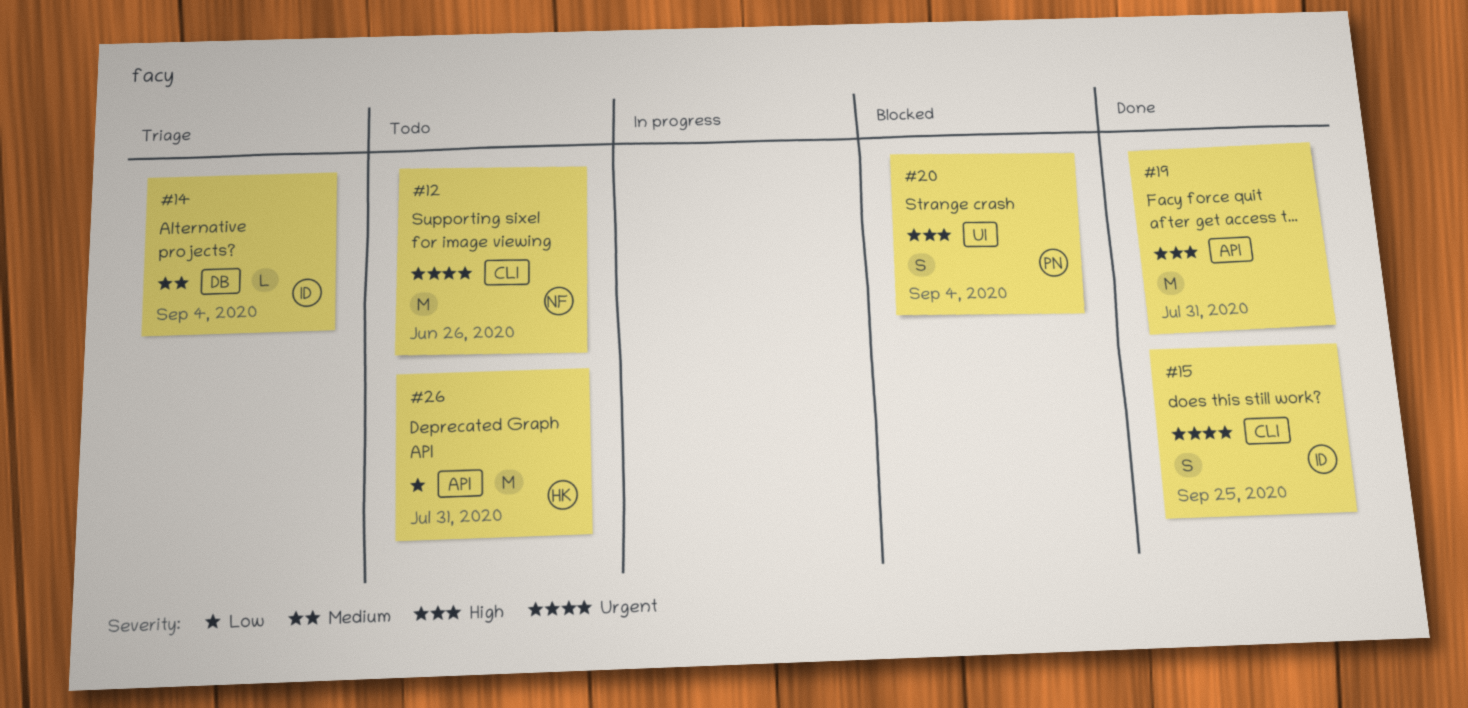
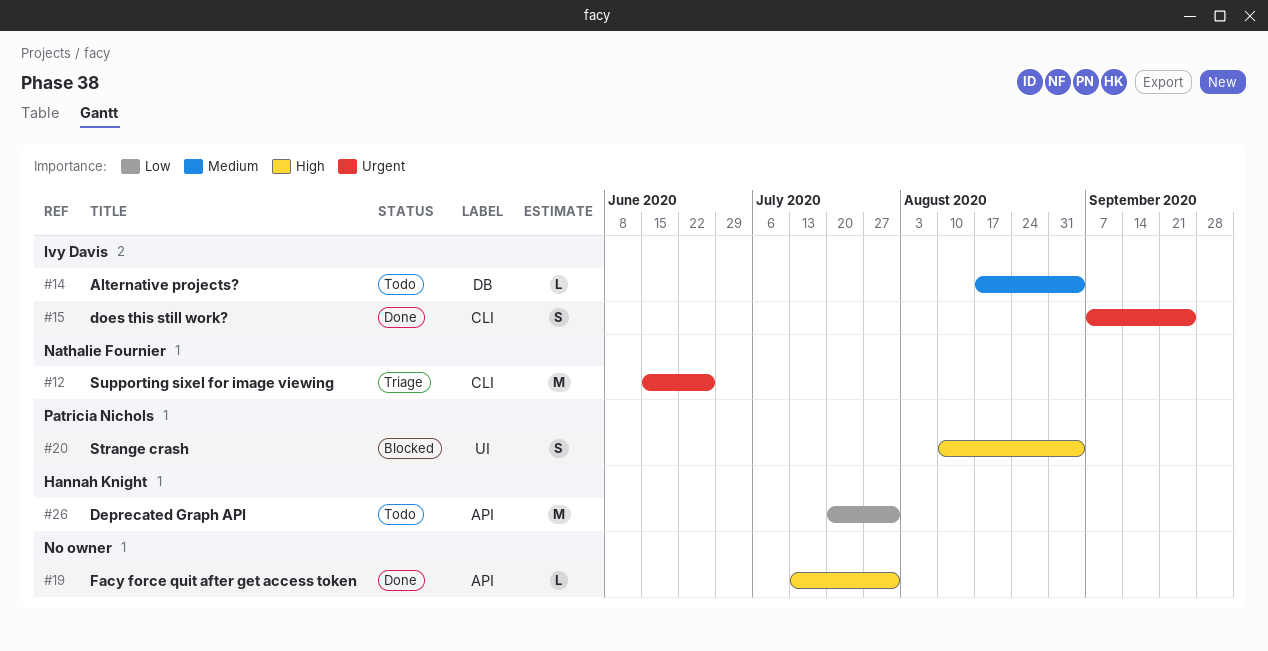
#12, status: Todo -> Triage
#14, status: Triage -> Todo
#19, estimate: M -> L

